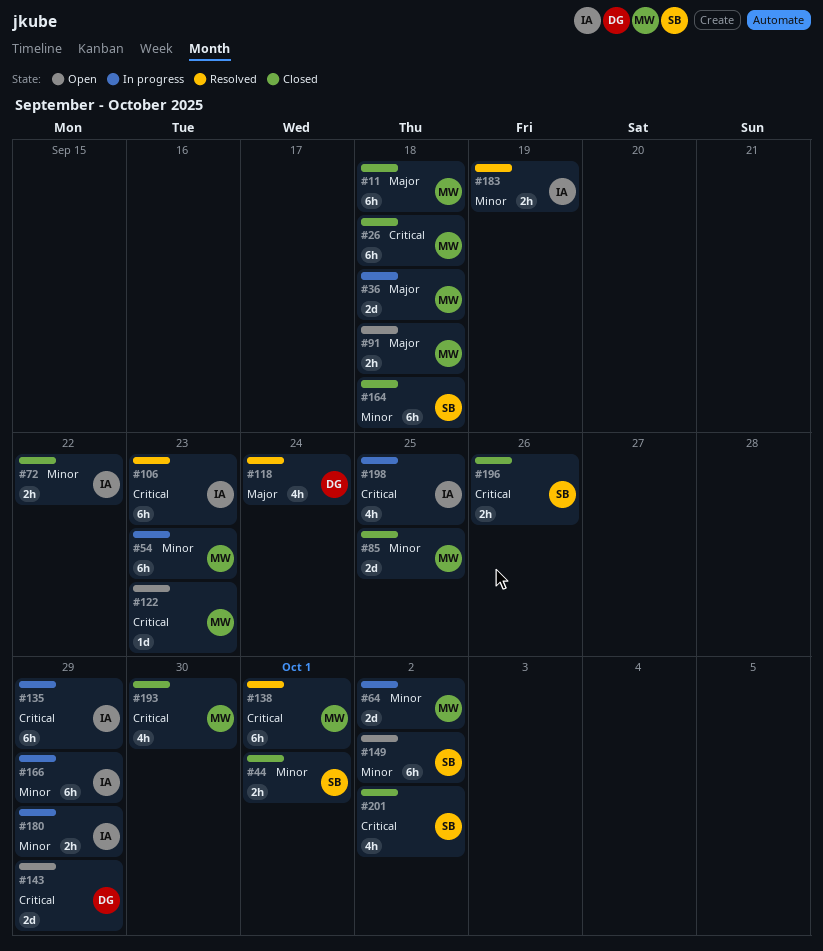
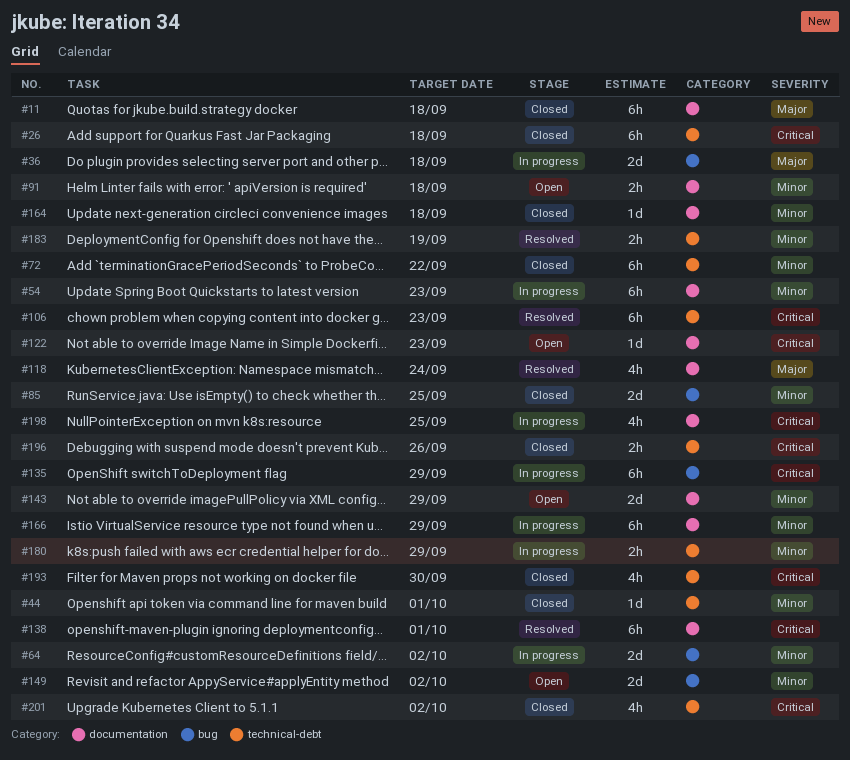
#44, estimate: 2h -> 1d
#72, estimate: 2h -> 6h
#91, priority: Major -> Minor
#143, priority: Critical -> Minor
#149, estimate: 6h -> 2d
#164, estimate: 6h -> 1d

